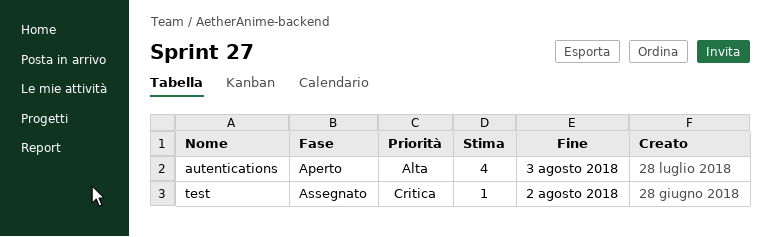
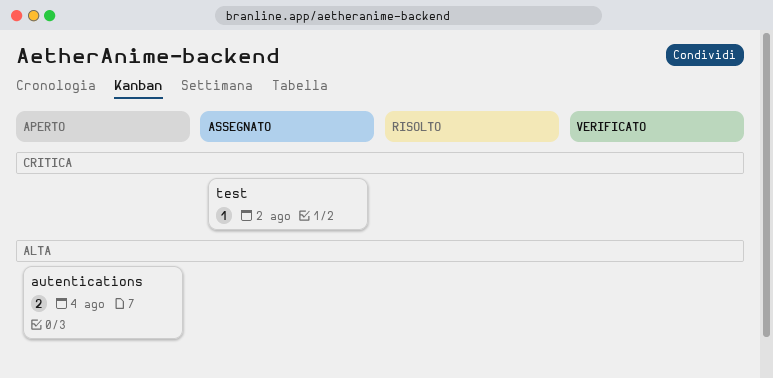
autentications, estimate: 4 -> 2
autentications, due: Aug 3 -> Aug 4

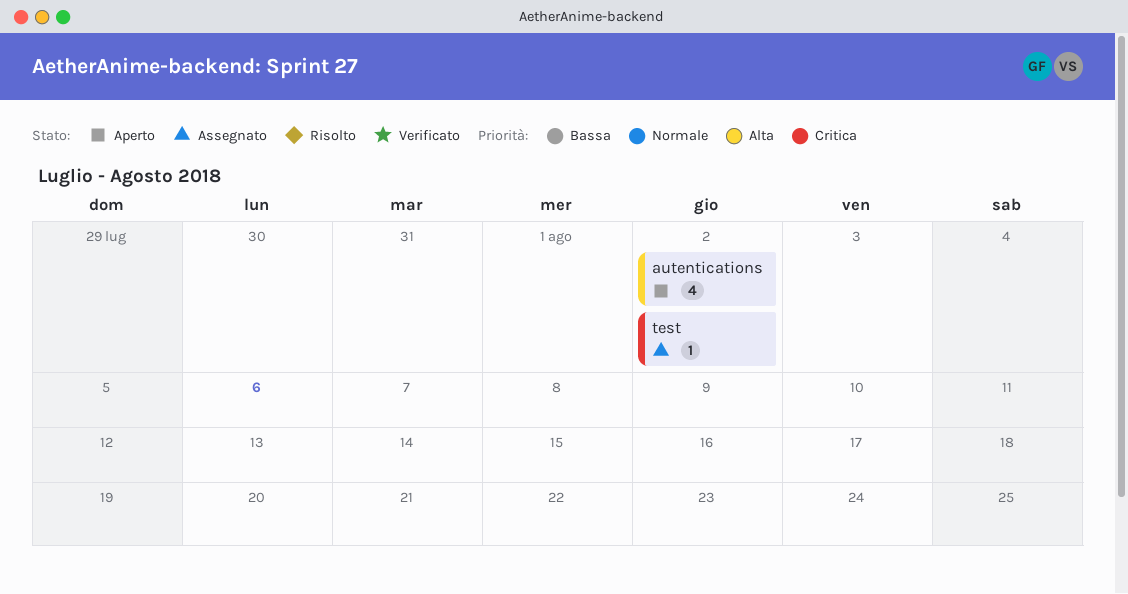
autentications, estimate: 2 -> 4
autentications, due: Aug 4 -> Aug 2

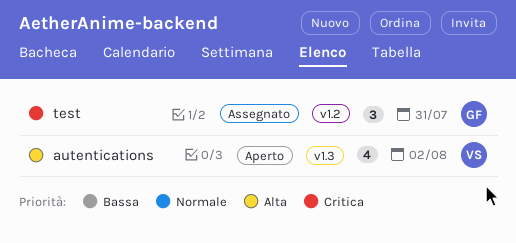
test, estimate: 1 -> 3
test, due: Aug 2 -> Jul 31

